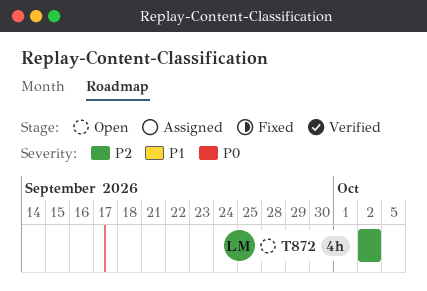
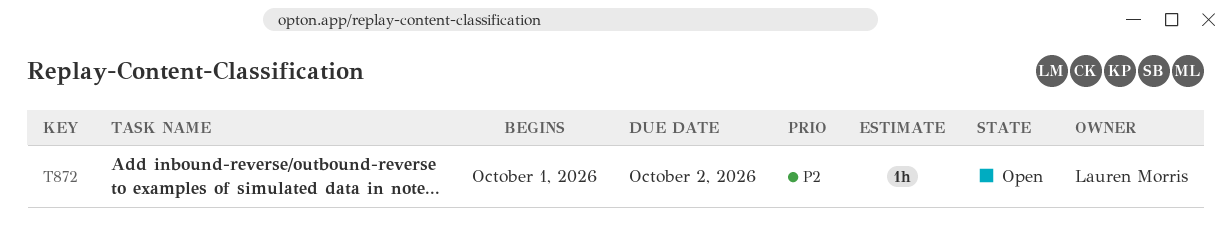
T872, estimate: 4h -> 1h
T872, start: Oct 2 -> Oct 1

